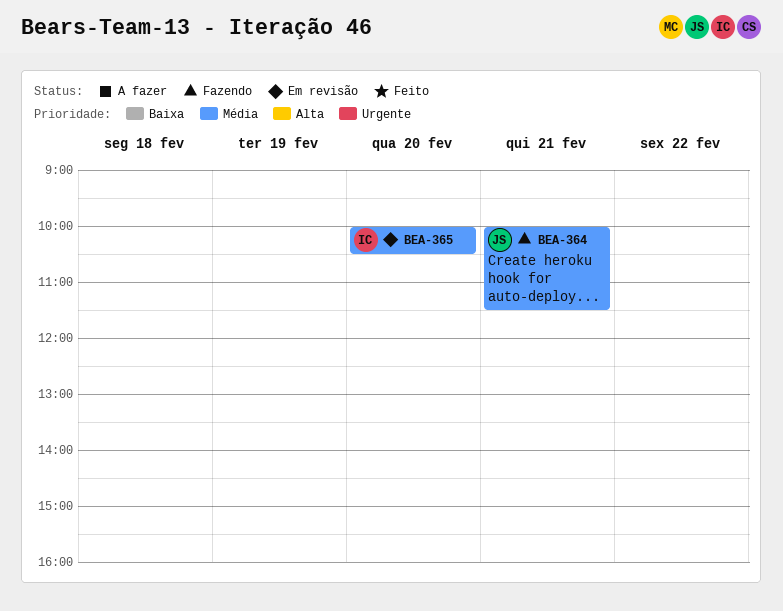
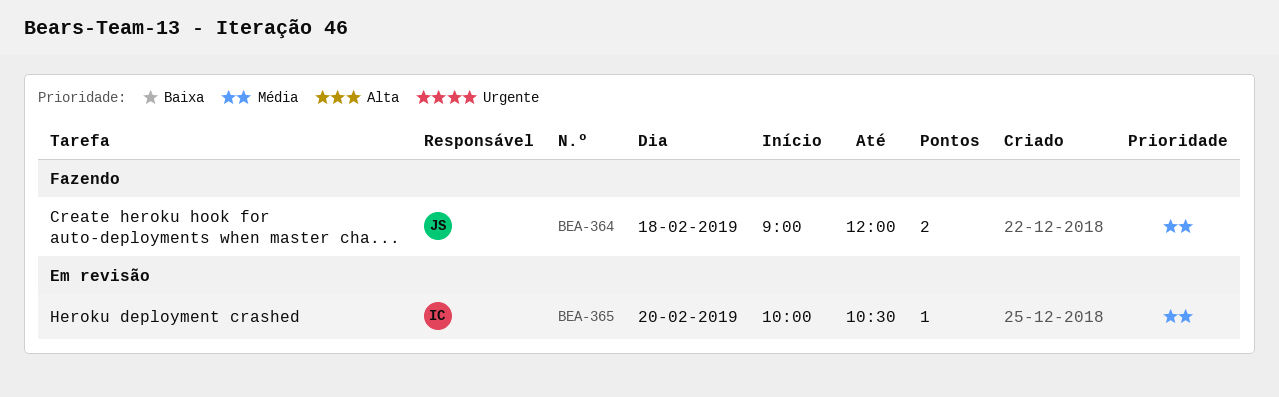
BEA-364, day: Feb 21 -> Feb 18
BEA-364, begins: 10:00 -> 09:00
BEA-364, ends: 11:30 -> 12:00

